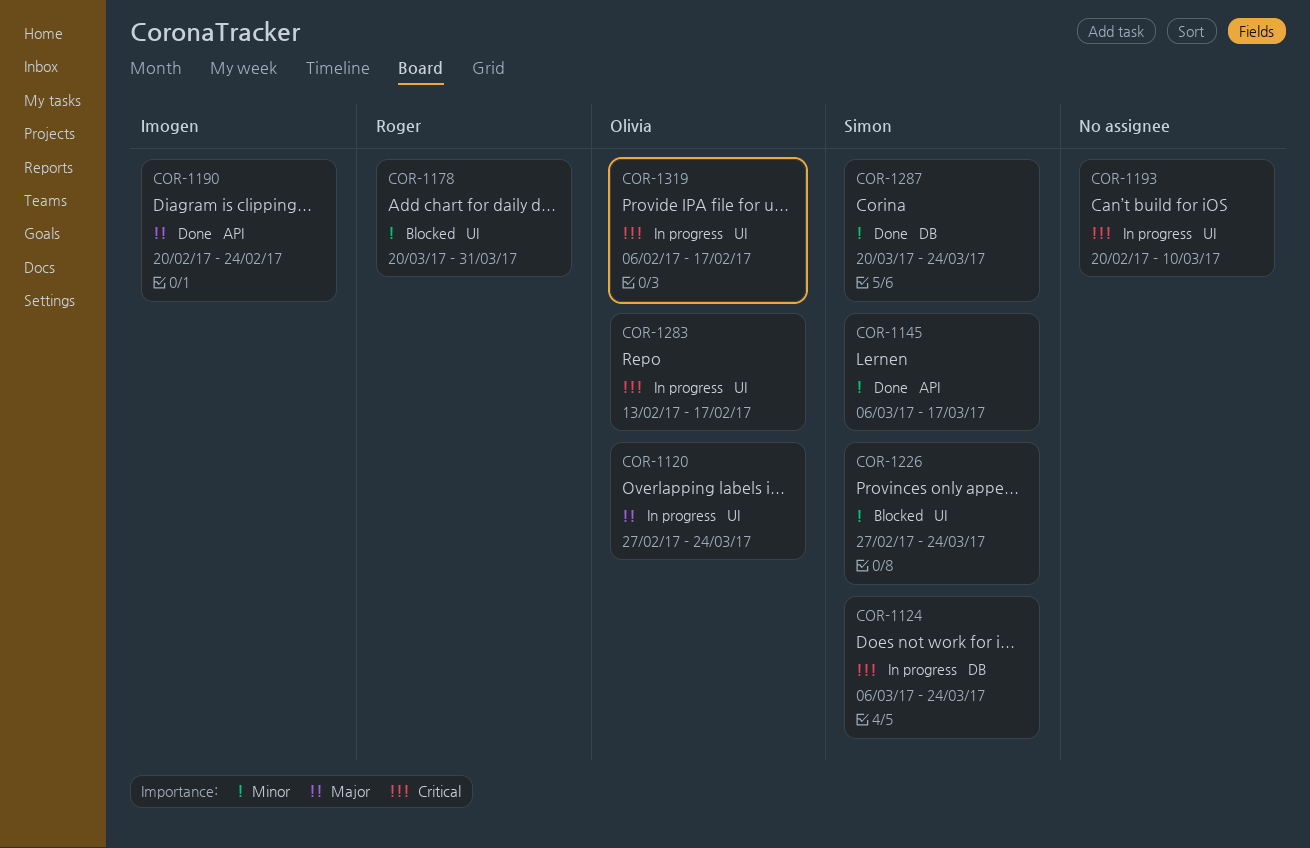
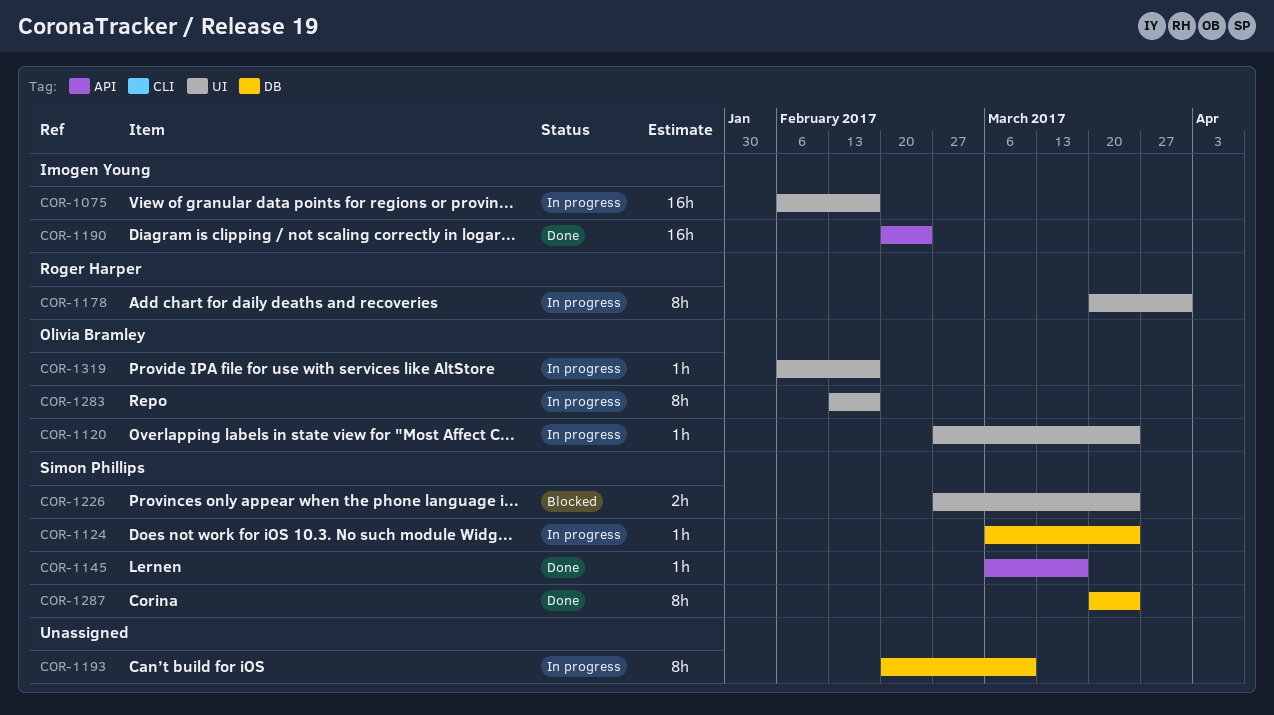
COR-1075: none -> present
COR-1178, status: Blocked -> In progress
COR-1193, label: UI -> DB

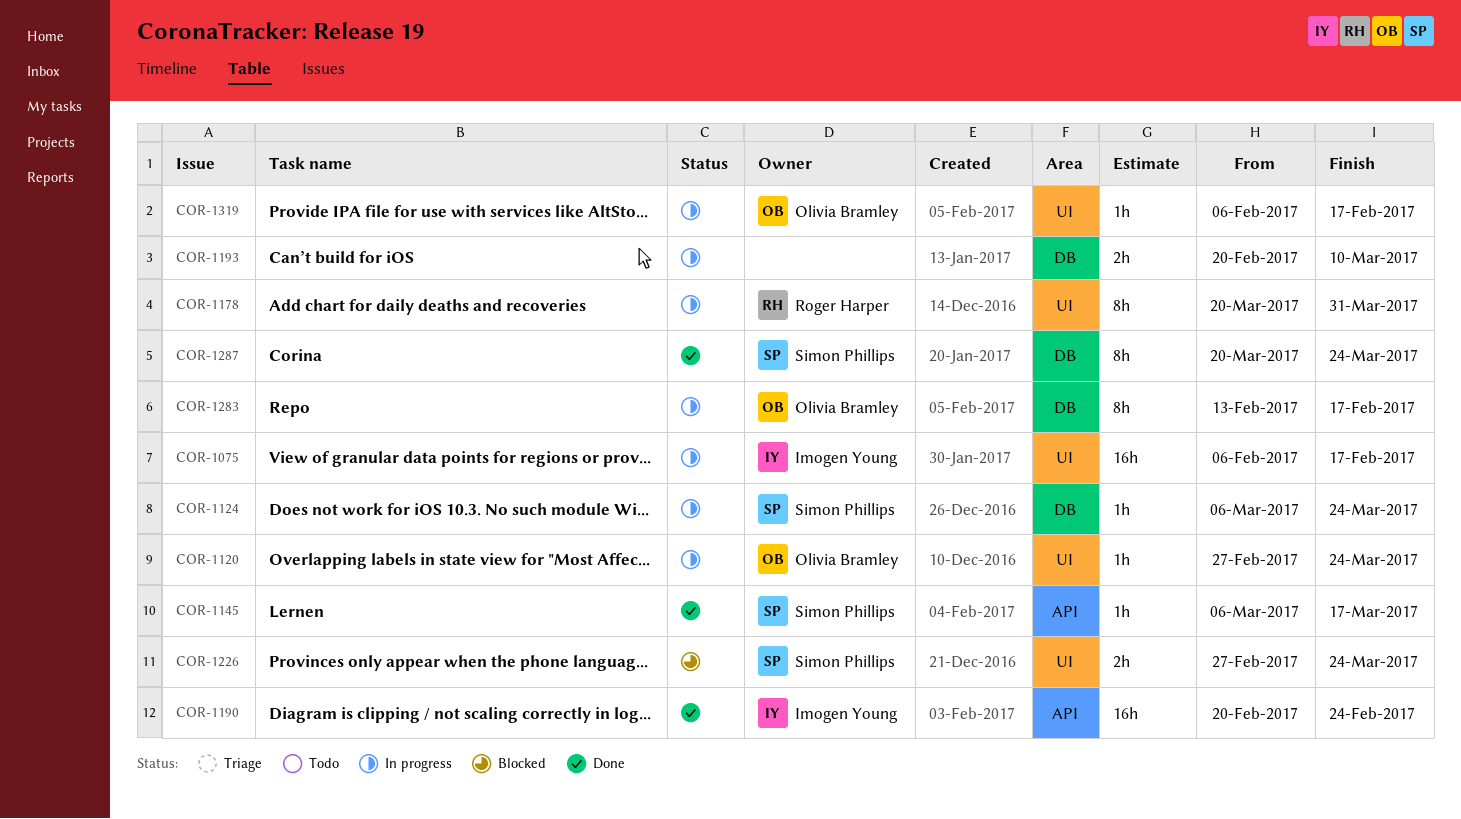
COR-1193, estimate: 8h -> 2h
COR-1283, label: UI -> DB

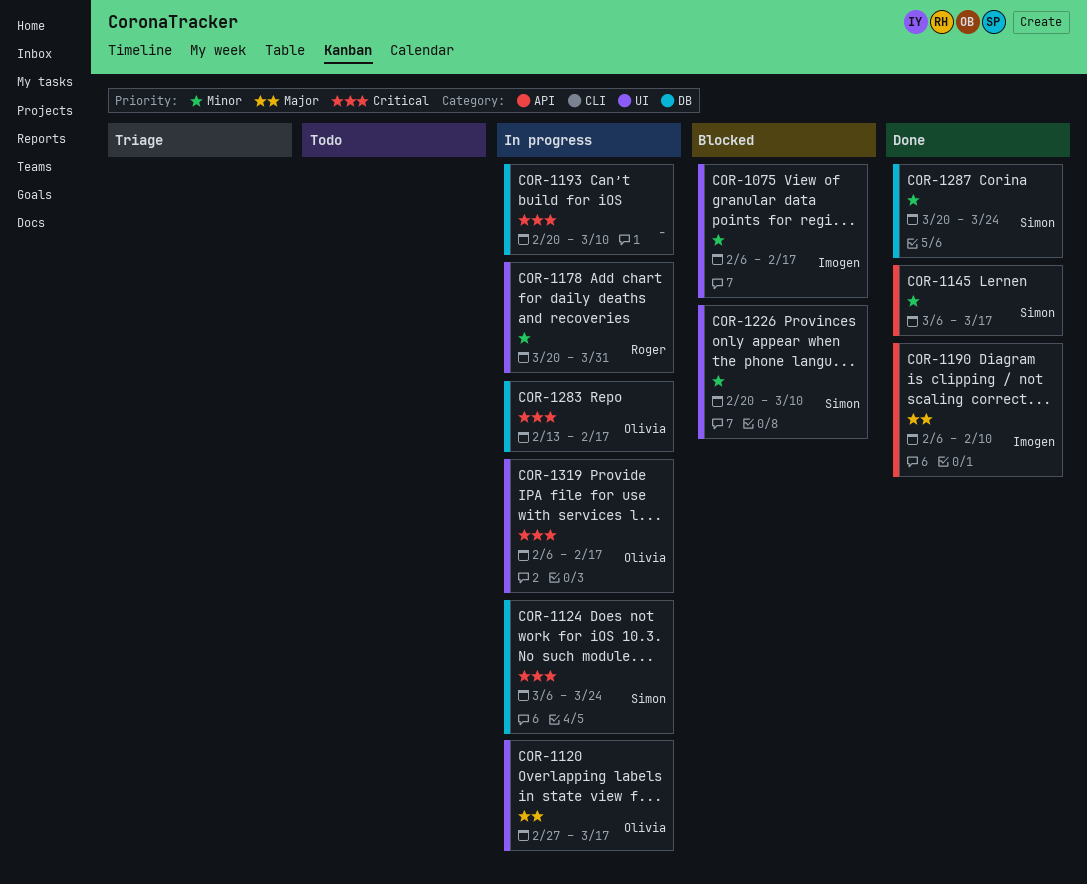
COR-1075, status: In progress -> Blocked
COR-1120, due: Mar 24 -> Mar 17
COR-1190, start: Feb 20 -> Feb 6
COR-1190, due: Feb 24 -> Feb 10
COR-1226, start: Feb 27 -> Feb 20
COR-1226, due: Mar 24 -> Mar 10

